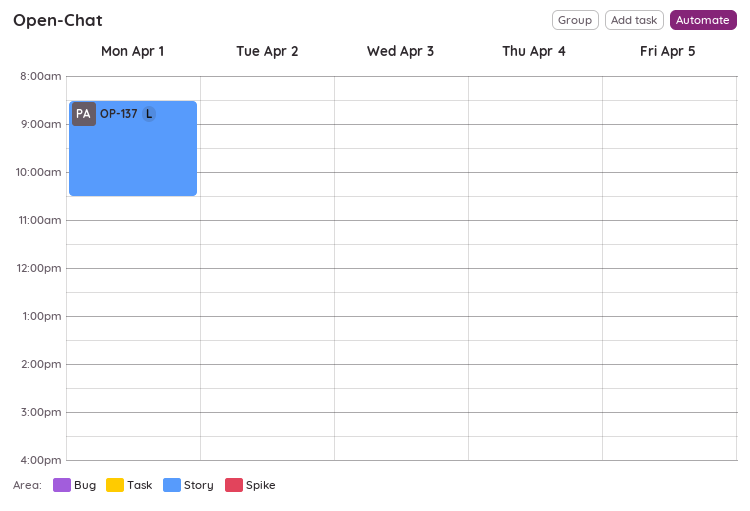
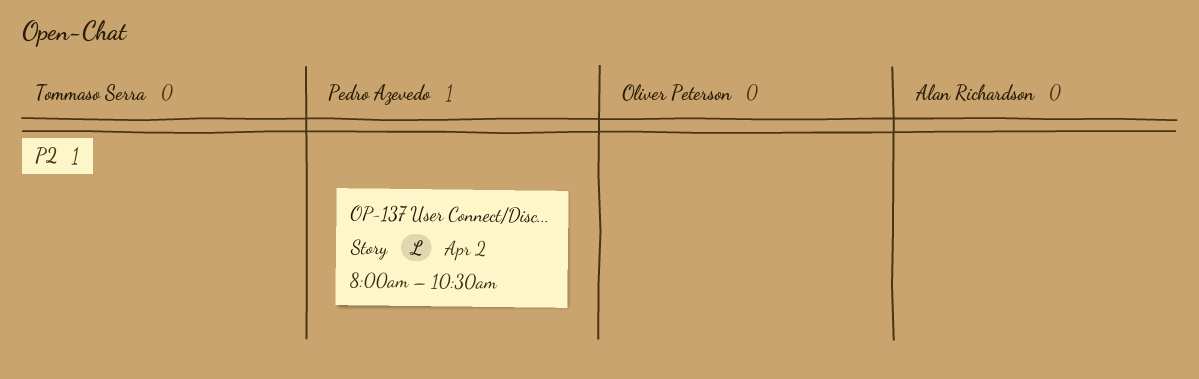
OP-137, day: Apr 1 -> Apr 2
OP-137, begins: 08:30 -> 08:00

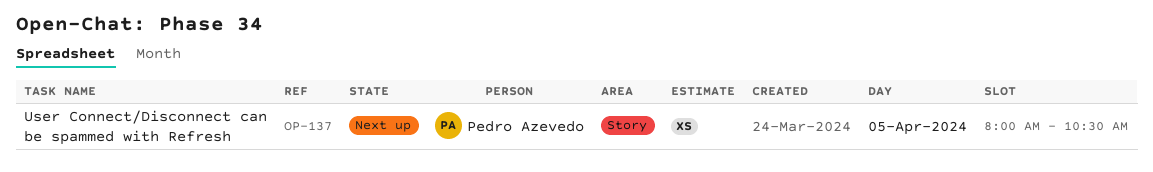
OP-137, estimate: L -> XS
OP-137, day: Apr 2 -> Apr 5

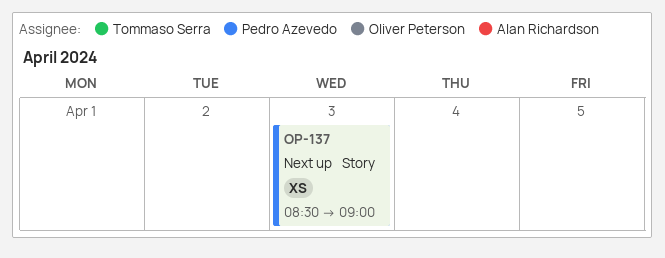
OP-137, day: Apr 5 -> Apr 3
OP-137, begins: 08:00 -> 08:30
OP-137, ends: 10:30 -> 09:00

